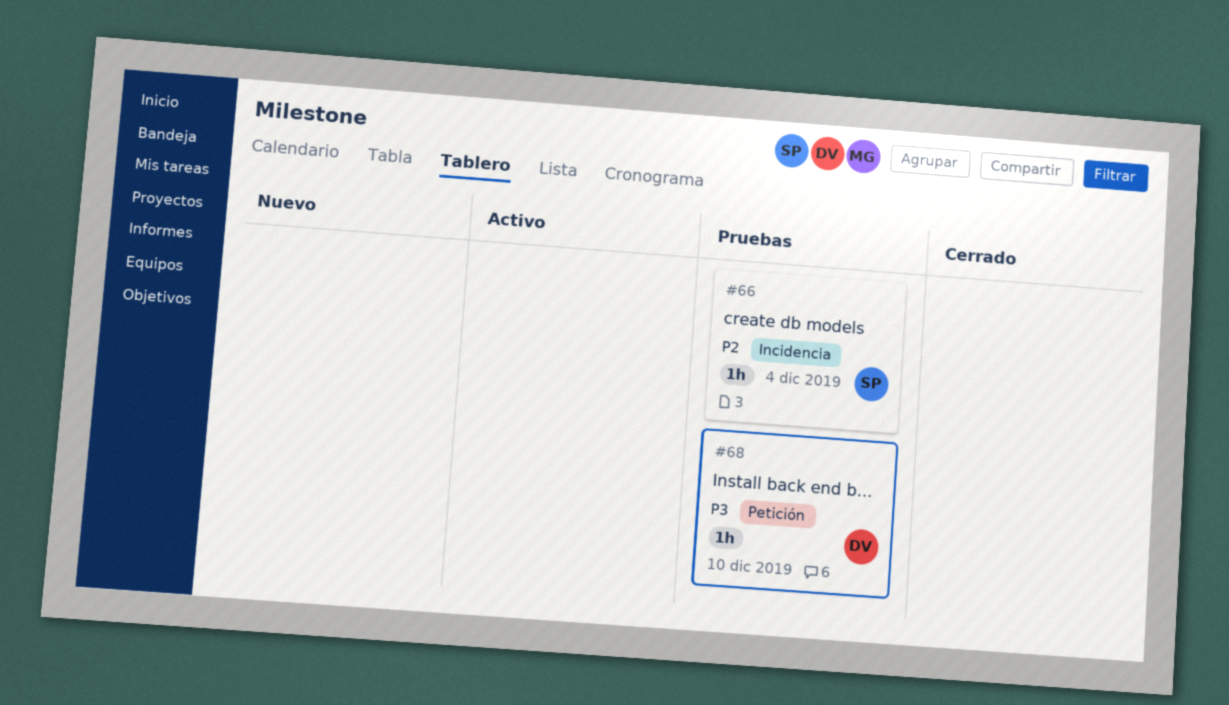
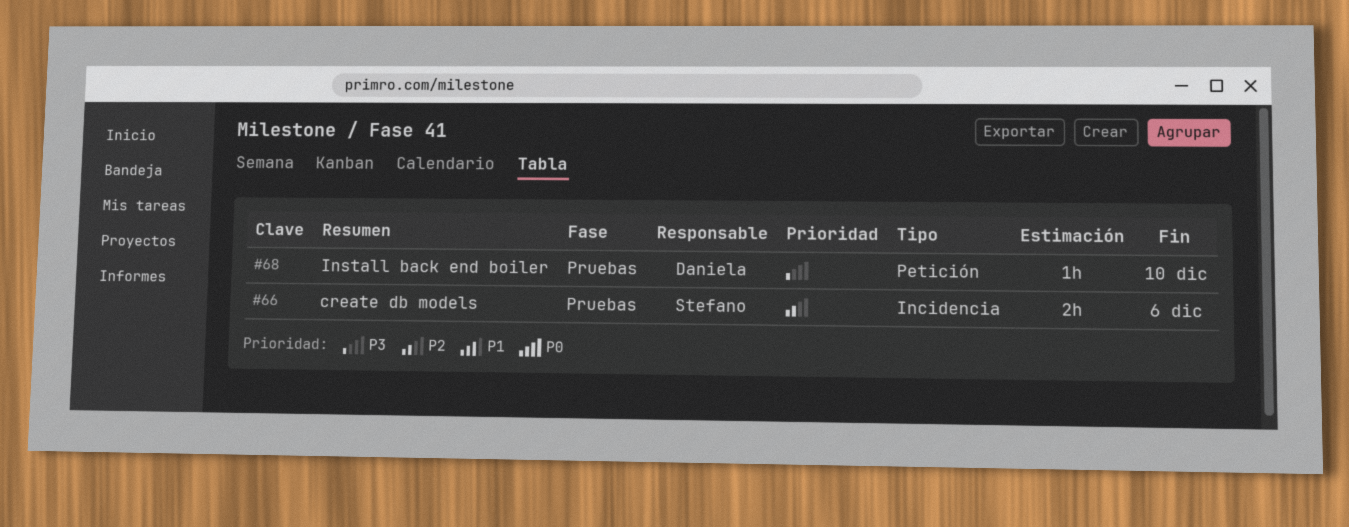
#66, estimate: 1h -> 2h
#66, due: Dec 4 -> Dec 6

